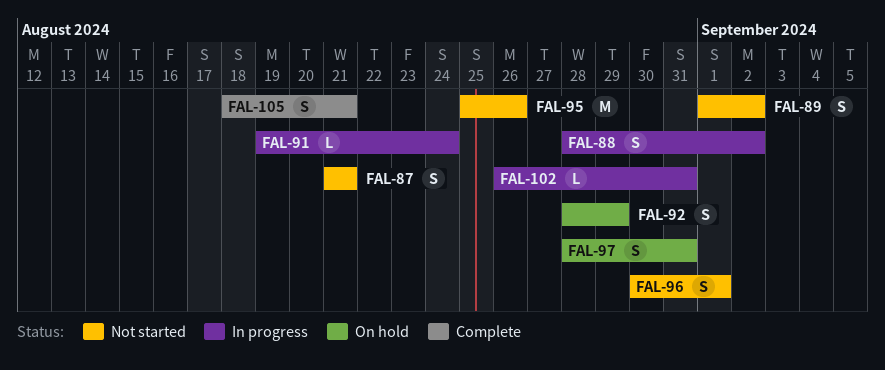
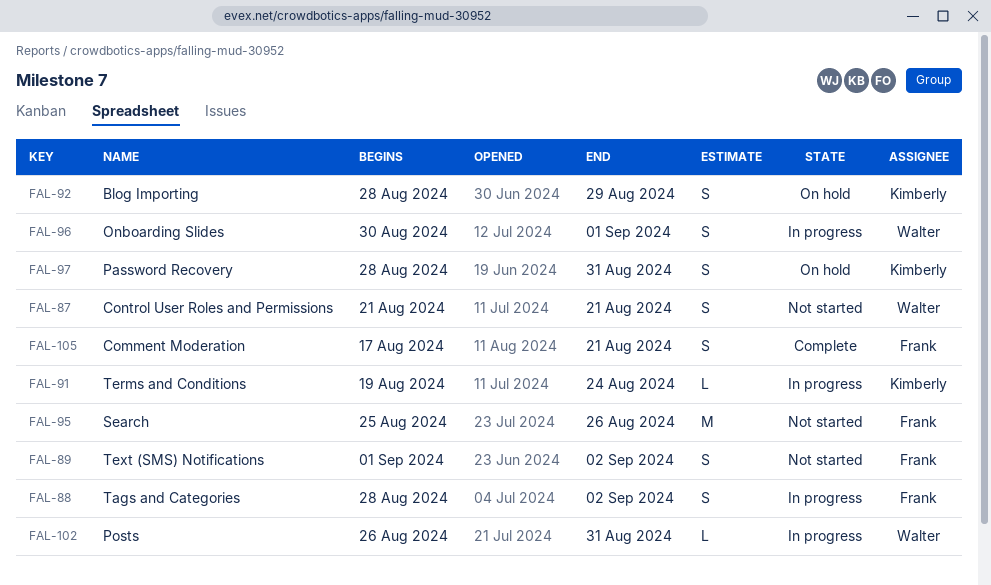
FAL-96, status: Not started -> In progress
FAL-105, start: Aug 18 -> Aug 17

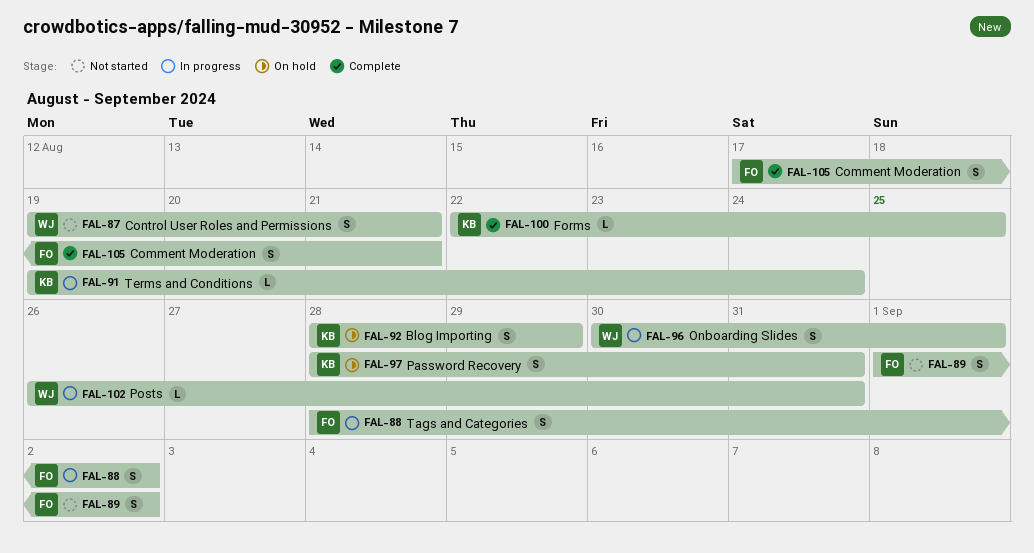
FAL-87, start: Aug 21 -> Aug 19
FAL-95: present -> none
FAL-100: none -> present

